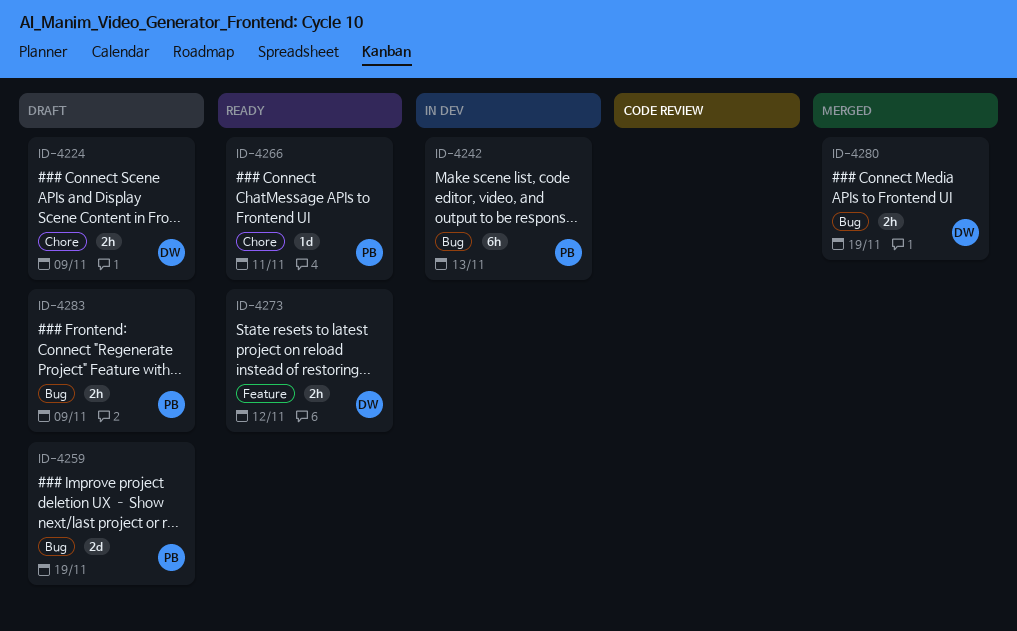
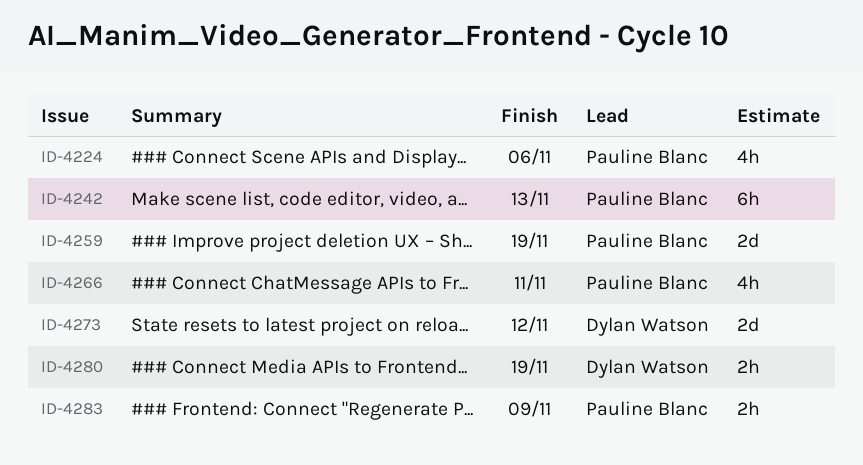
ID-4224, owner: Dylan Watson -> Pauline Blanc
ID-4224, estimate: 2h -> 4h
ID-4224, due: Nov 9 -> Nov 6
ID-4266, estimate: 1d -> 4h
ID-4273, estimate: 2h -> 2d

